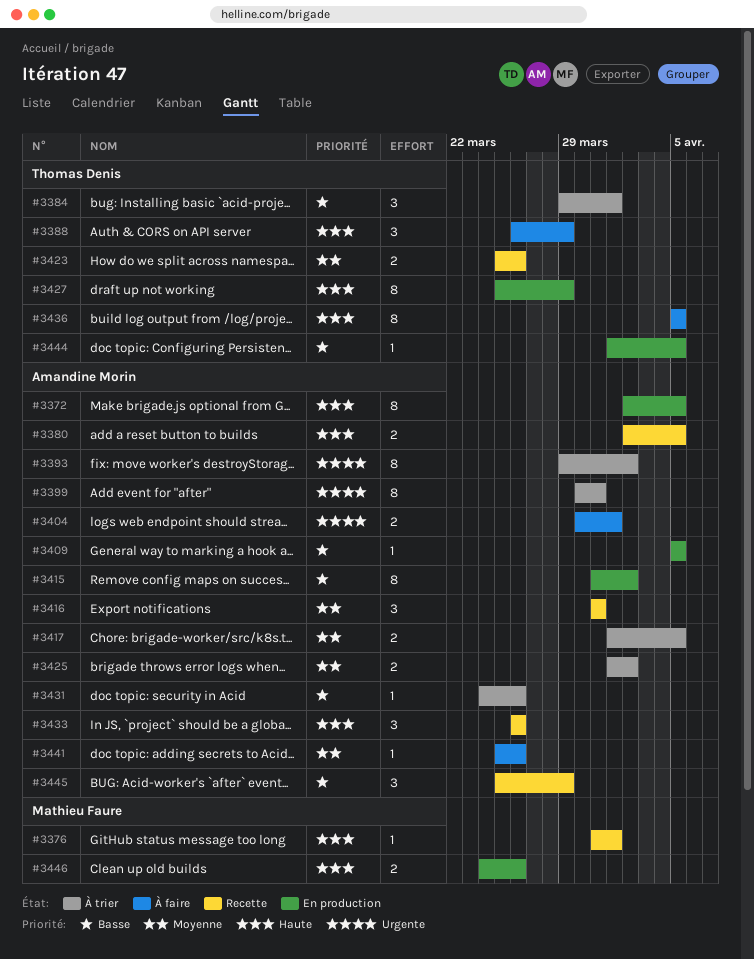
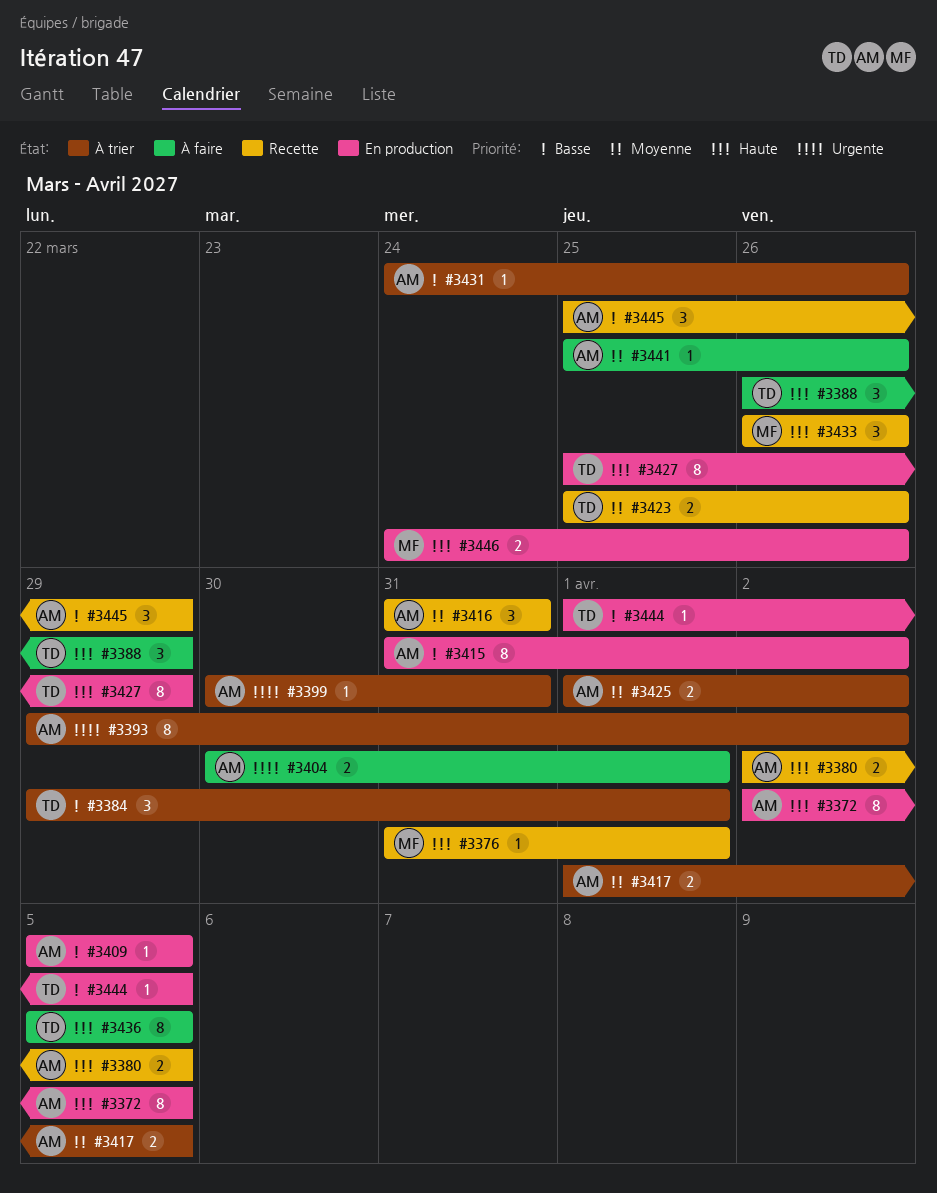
#3399, estimate: 8 -> 1
#3433, owner: Amandine Morin -> Mathieu Faure

